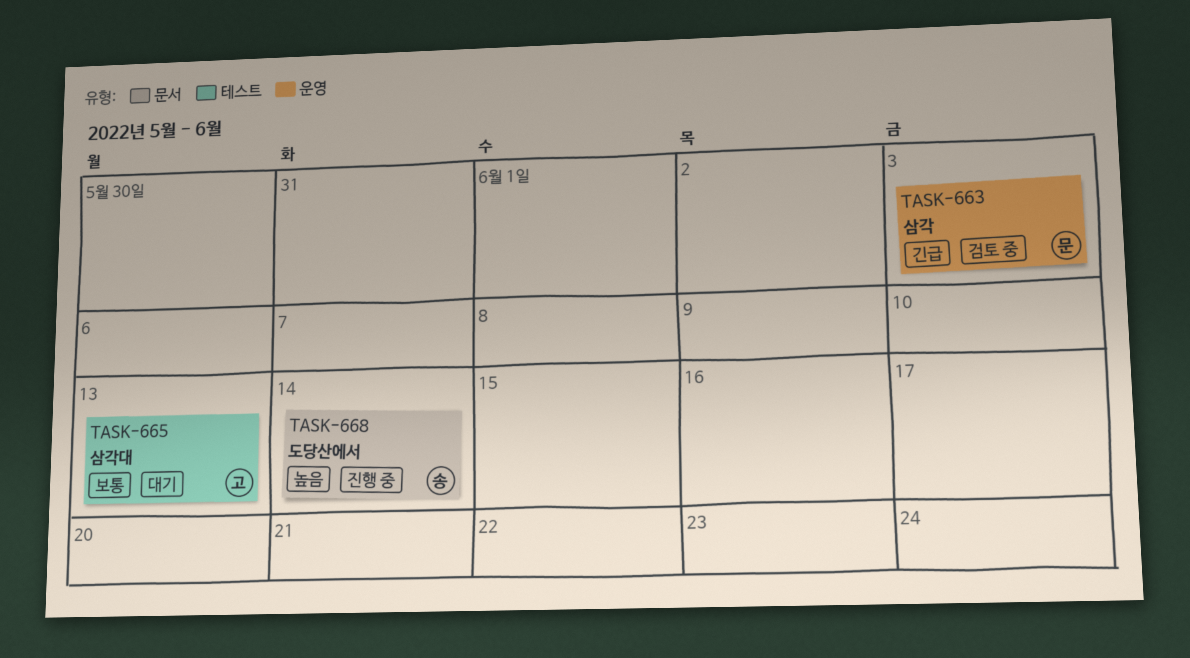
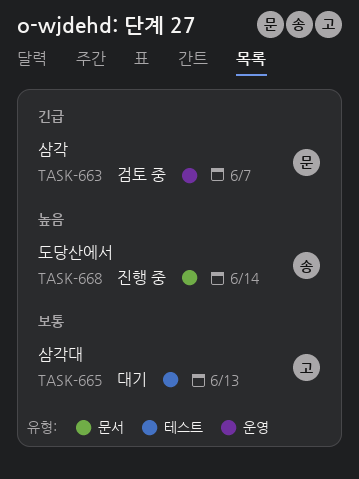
TASK-663, due: Jun 3 -> Jun 7

